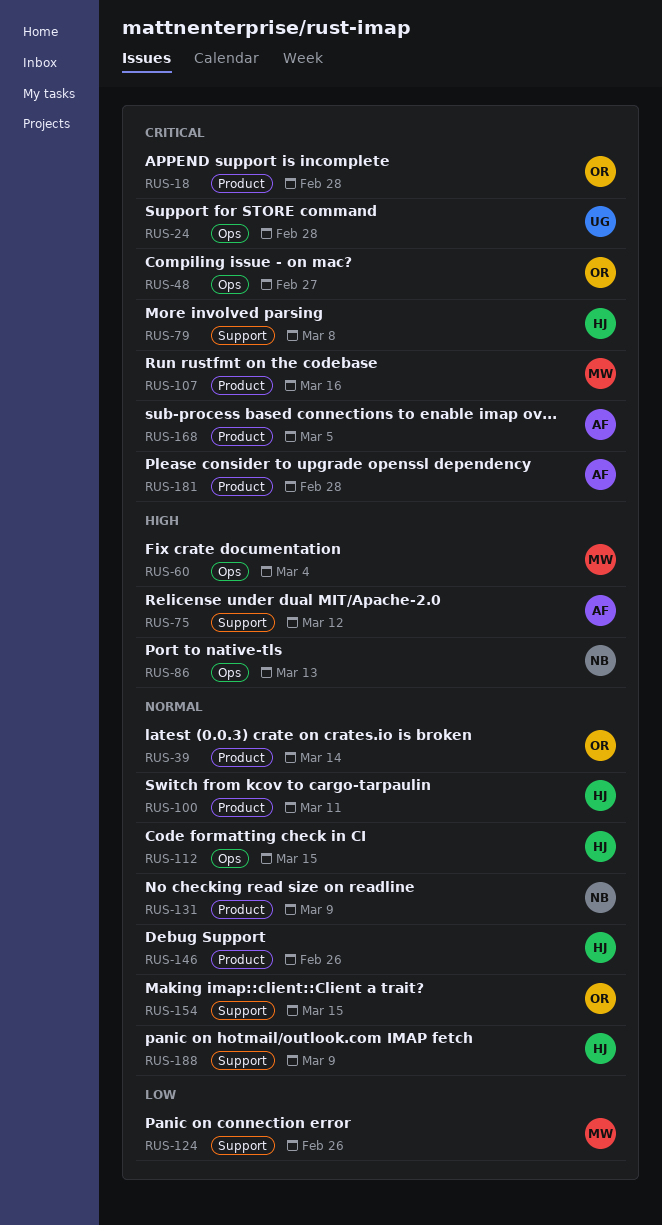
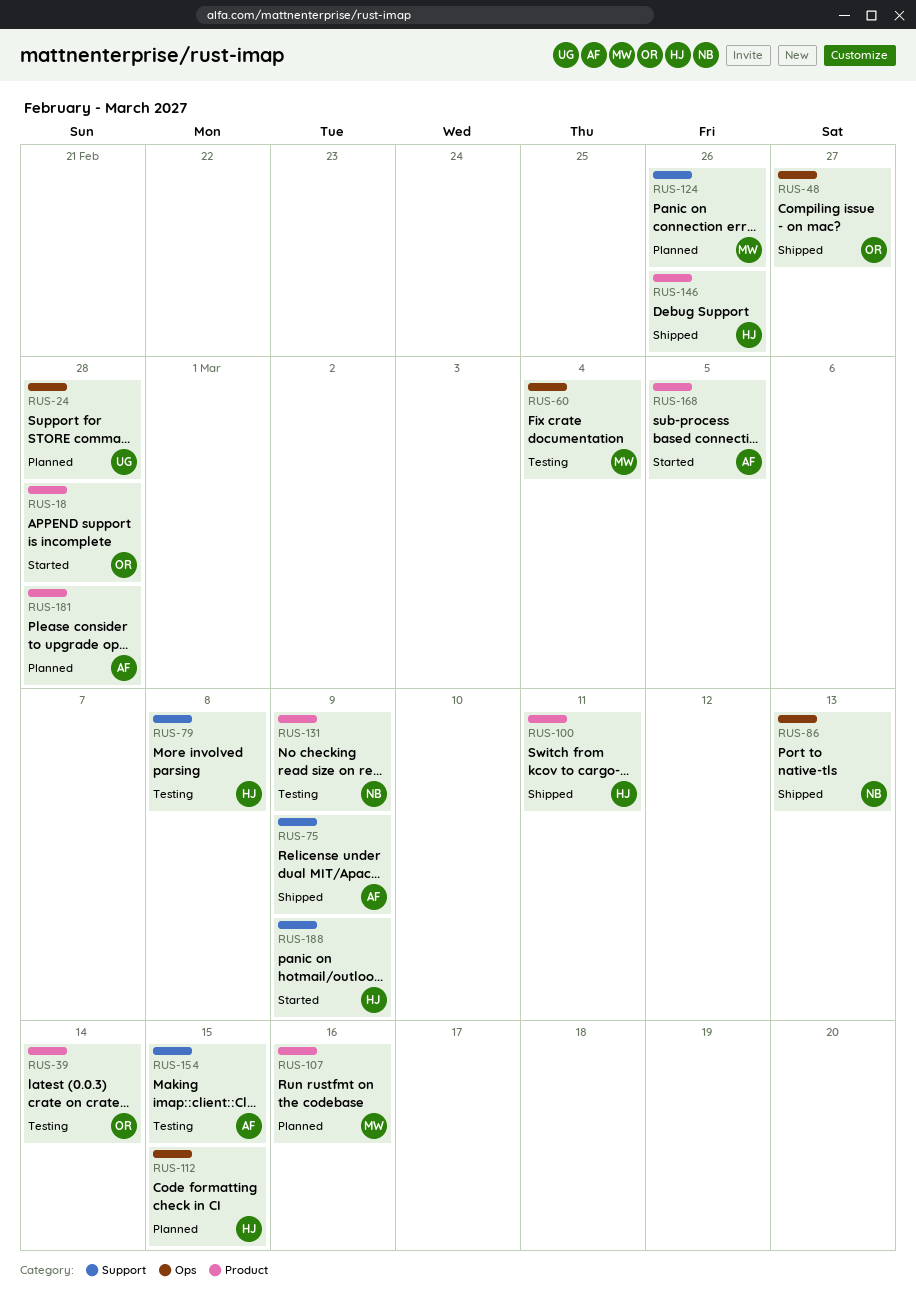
RUS-75, due: Mar 12 -> Mar 9
RUS-154, owner: OR -> AF

